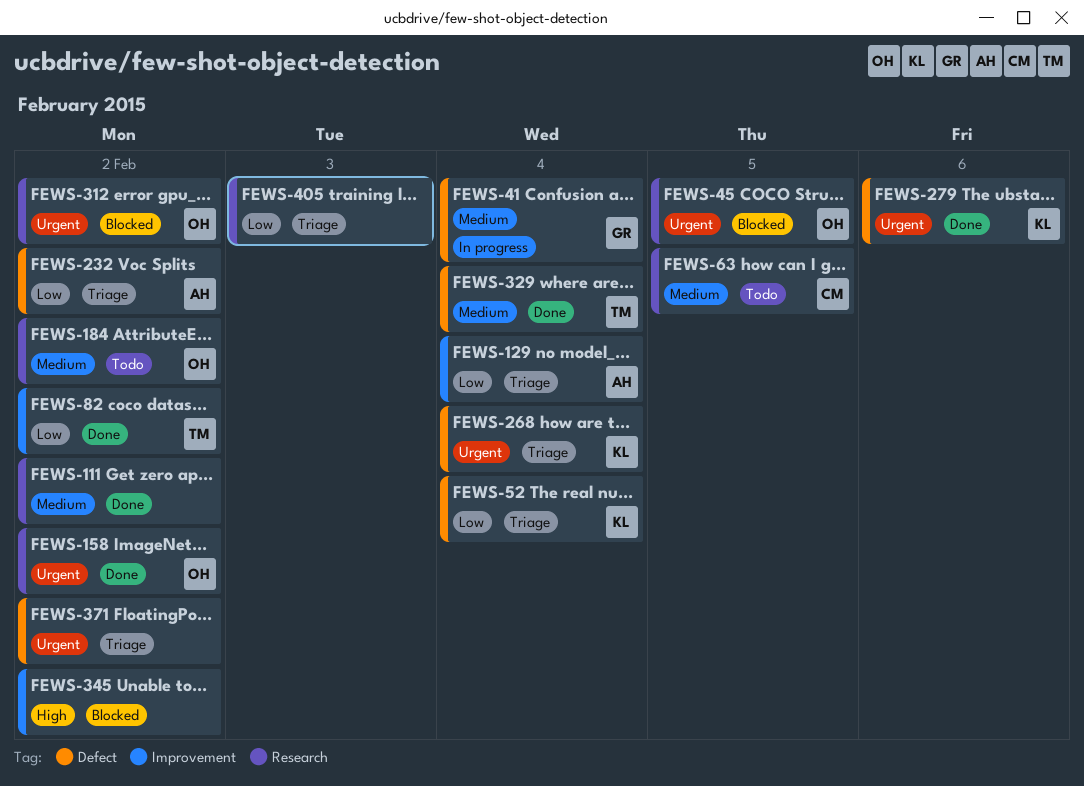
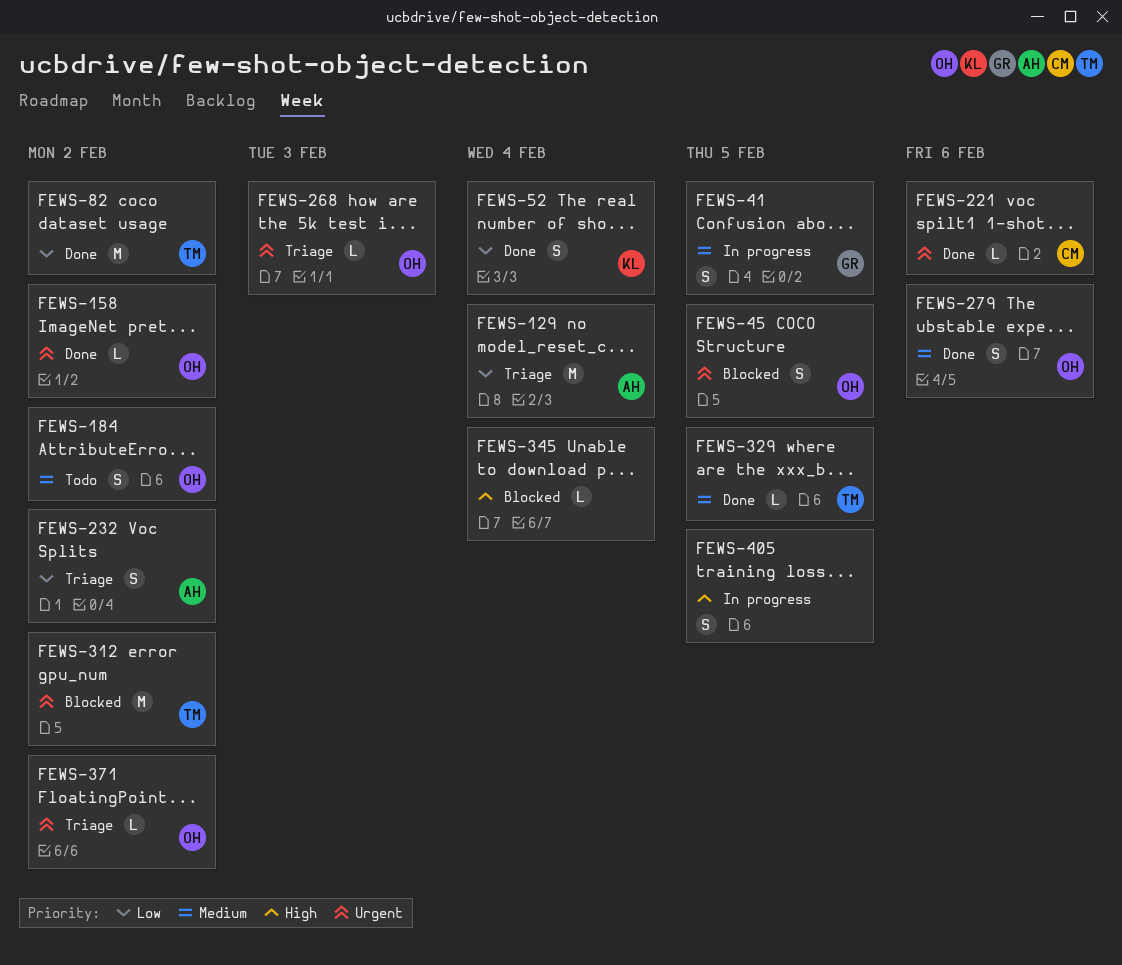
FEWS-41, due: Feb 4 -> Feb 5
FEWS-52, status: Triage -> Done
FEWS-63: present -> none
FEWS-111: present -> none
FEWS-221: none -> present
FEWS-268, owner: KL -> OH
FEWS-268, due: Feb 4 -> Feb 3
FEWS-279, owner: KL -> OH
FEWS-279, priority: Urgent -> Medium
FEWS-312, owner: OH -> TM
FEWS-329, due: Feb 4 -> Feb 5
FEWS-345, due: Feb 2 -> Feb 4
FEWS-371, owner: none -> OH
FEWS-405, status: Triage -> In progress
FEWS-405, priority: Low -> High
FEWS-405, due: Feb 3 -> Feb 5

